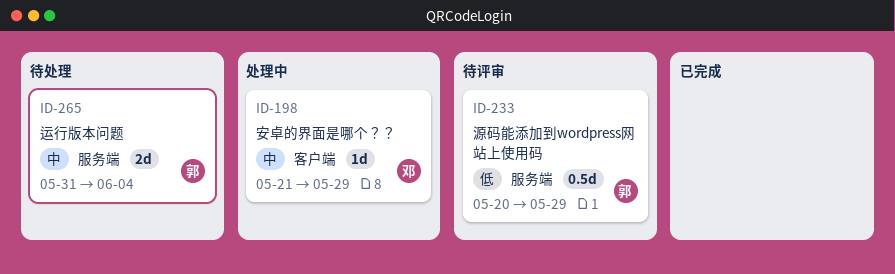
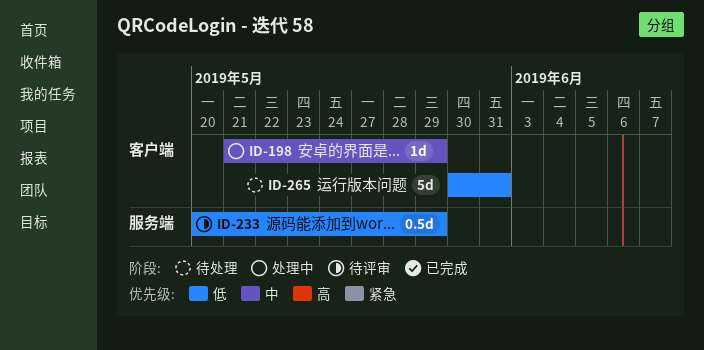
ID-265, priority: 中 -> 低
ID-265, label: 服务端 -> 客户端
ID-265, estimate: 2d -> 5d
ID-265, start: May 31 -> May 30
ID-265, due: Jun 4 -> May 31

